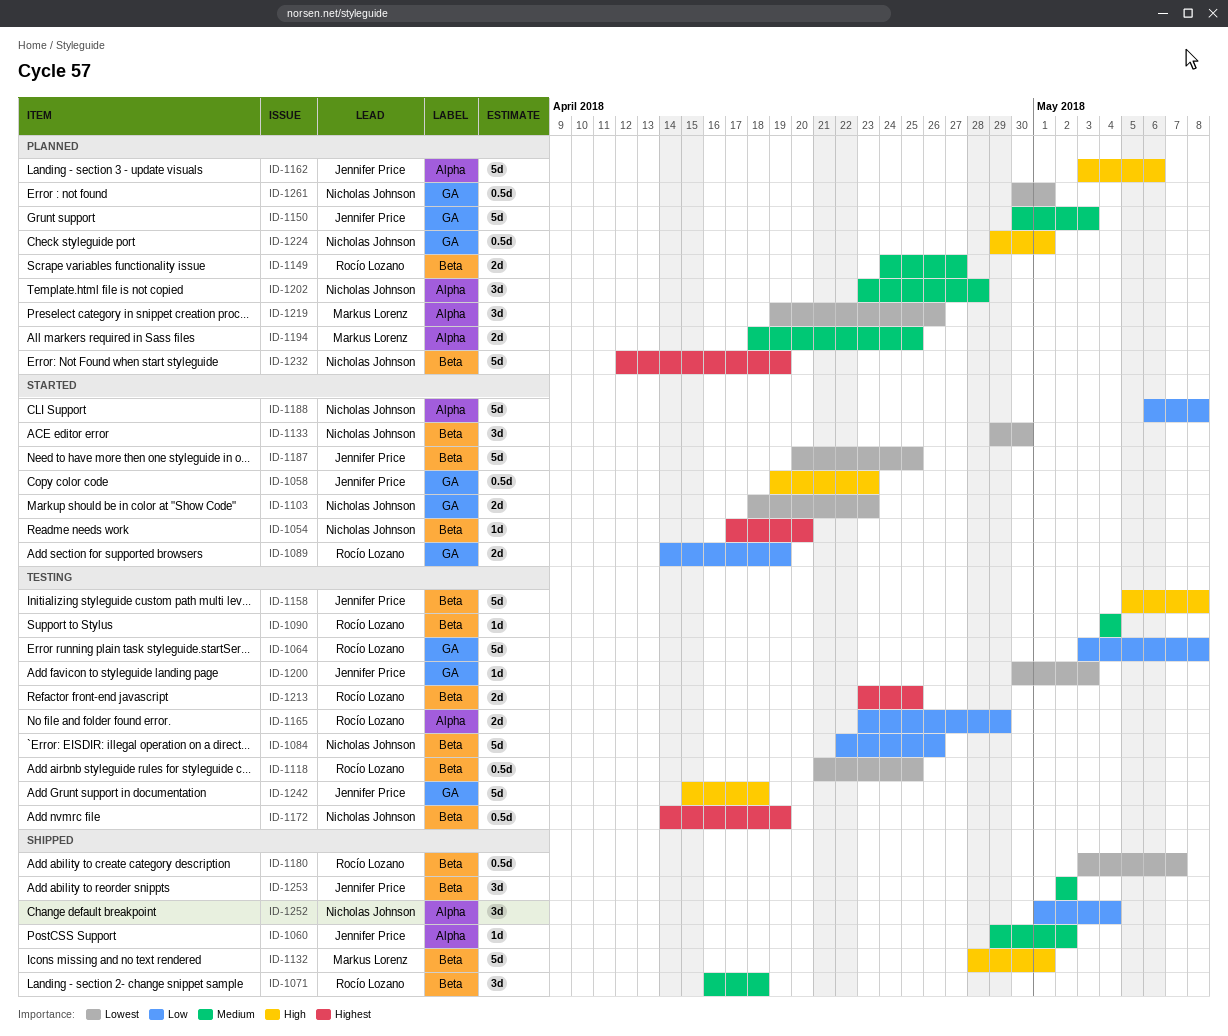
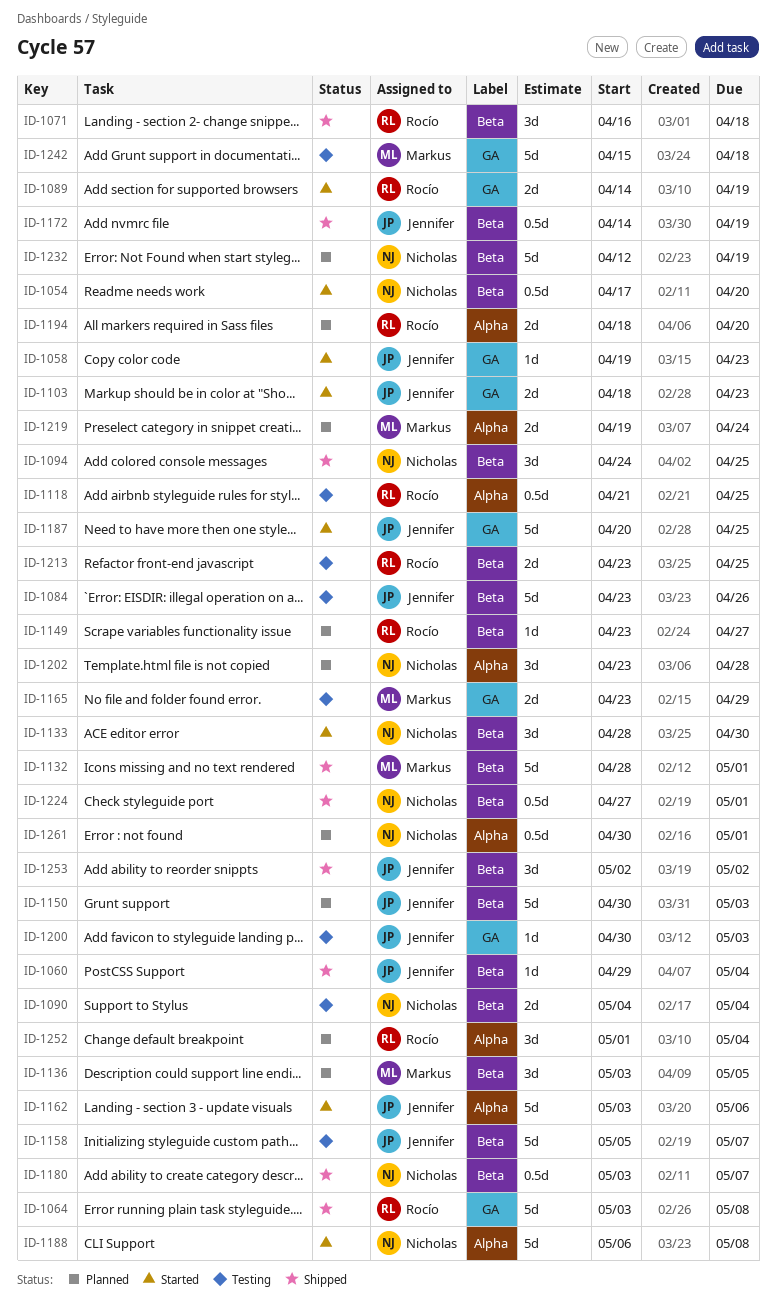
ID-1054, estimate: 1d -> 0.5d
ID-1058, estimate: 0.5d -> 1d
ID-1060, label: Alpha -> Beta
ID-1060, due: May 2 -> May 4
ID-1064, status: Testing -> Shipped
ID-1084, owner: Nicholas Johnson -> Jennifer Price
ID-1084, start: Apr 22 -> Apr 23
ID-1090, owner: Rocío Lozano -> Nicholas Johnson
ID-1090, estimate: 1d -> 2d
ID-1094: none -> present
ID-1103, owner: Nicholas Johnson -> Jennifer Price
ID-1118, label: Beta -> Alpha
ID-1133, start: Apr 29 -> Apr 28
ID-1136: none -> present
ID-1149, estimate: 2d -> 1d
ID-1149, start: Apr 24 -> Apr 23
ID-1150, label: GA -> Beta
ID-1158, due: May 8 -> May 7
ID-1162, status: Planned -> Started
ID-1165, owner: Rocío Lozano -> Markus Lorenz
ID-1165, label: Alpha -> GA
ID-1172, status: Testing -> Shipped
ID-1172, owner: Nicholas Johnson -> Jennifer Price
ID-1180, owner: Rocío Lozano -> Nicholas Johnson
ID-1187, label: Beta -> GA
ID-1194, owner: Markus Lorenz -> Rocío Lozano
ID-1194, due: Apr 25 -> Apr 20
ID-1219, estimate: 3d -> 2d
ID-1219, due: Apr 26 -> Apr 24
ID-1224, status: Planned -> Shipped
ID-1224, label: GA -> Beta
ID-1224, start: Apr 29 -> Apr 27
ID-1242, owner: Jennifer Price -> Markus Lorenz
ID-1252, status: Shipped -> Planned
ID-1252, owner: Nicholas Johnson -> Rocío Lozano
ID-1261, label: GA -> Alpha

